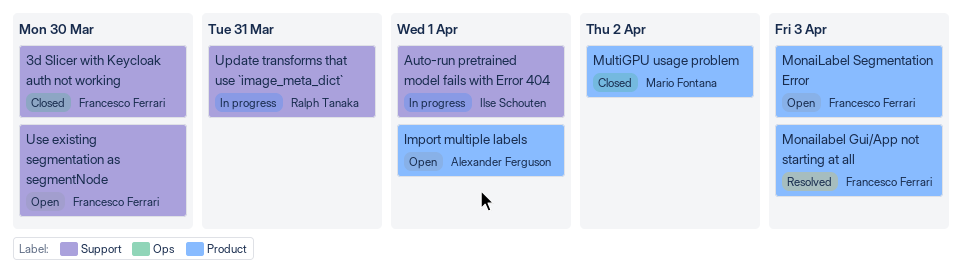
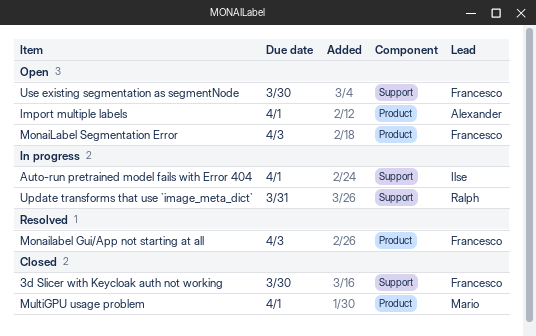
MultiGPU usage problem, due: Apr 2 -> Apr 1

